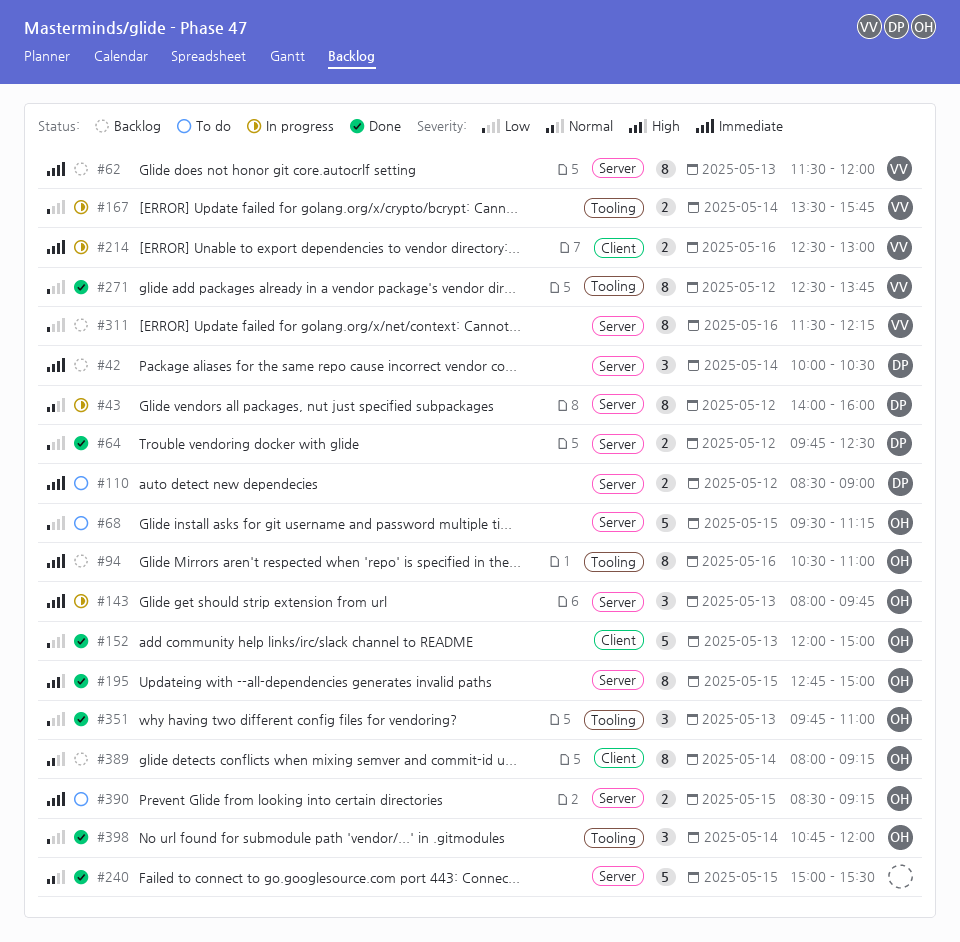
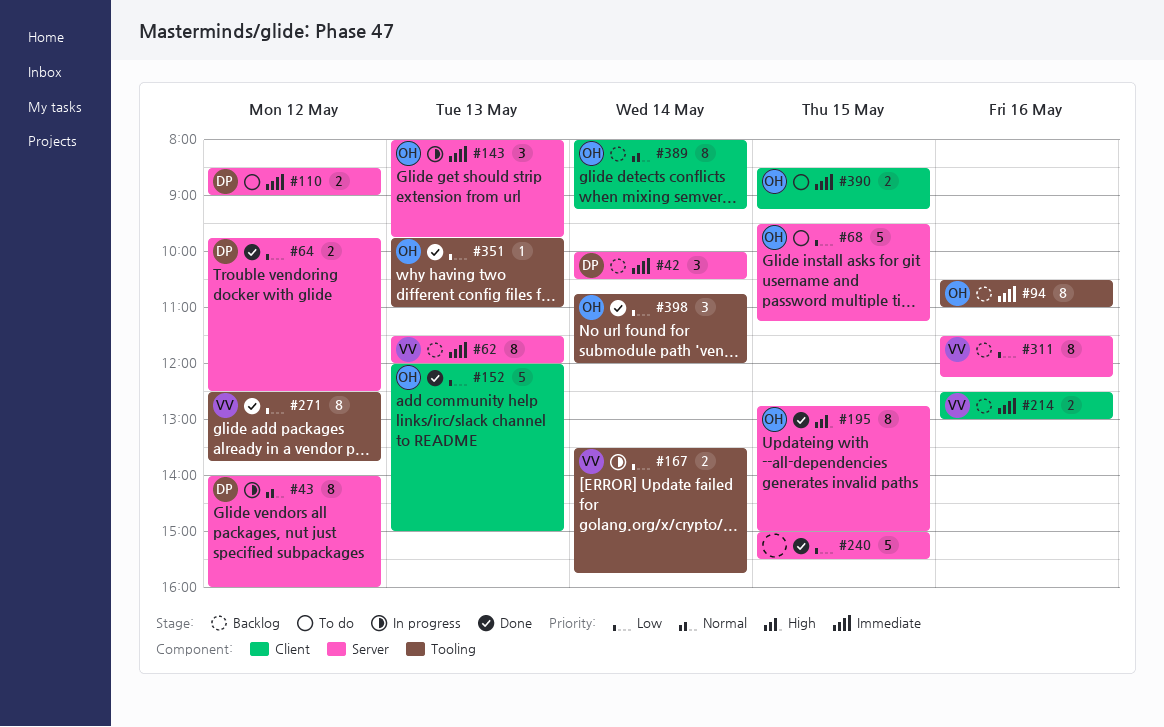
#214, status: In progress -> Backlog
#240, priority: Normal -> Low
#351, estimate: 3 -> 1
#390, label: Server -> Client

